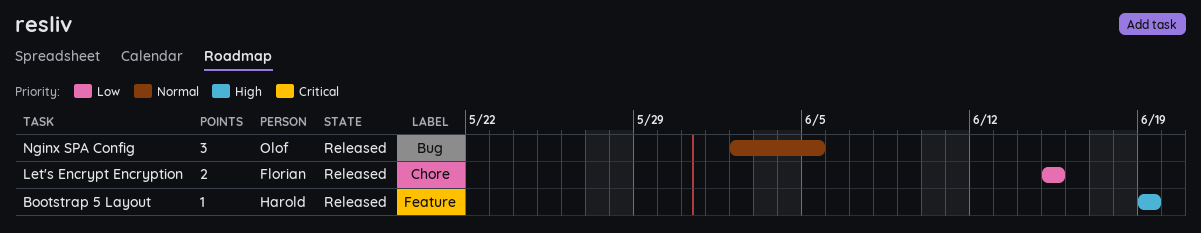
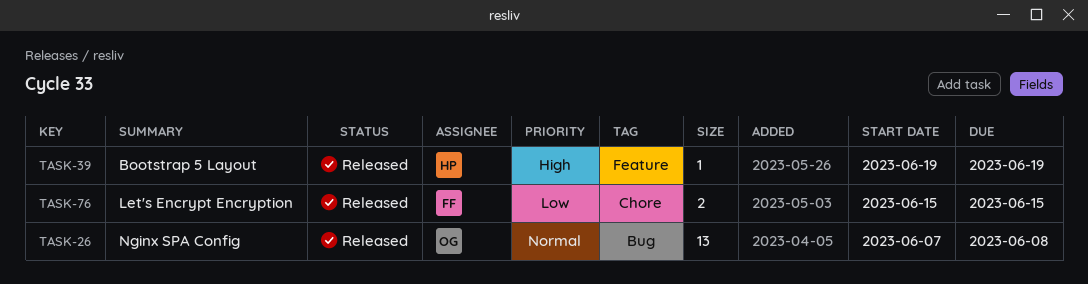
Nginx SPA Config, estimate: 3 -> 13
Nginx SPA Config, start: Jun 2 -> Jun 7
Nginx SPA Config, due: Jun 5 -> Jun 8

